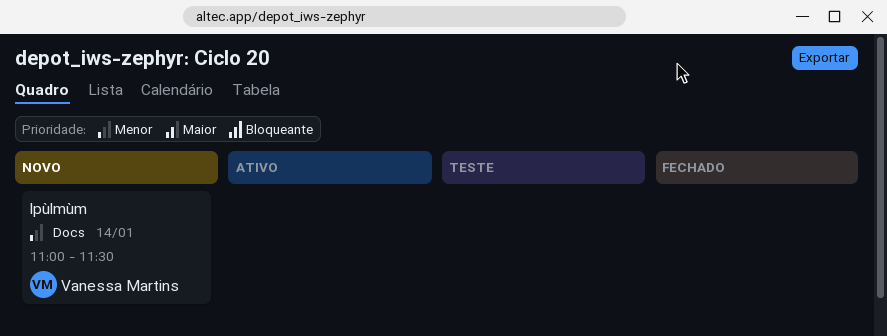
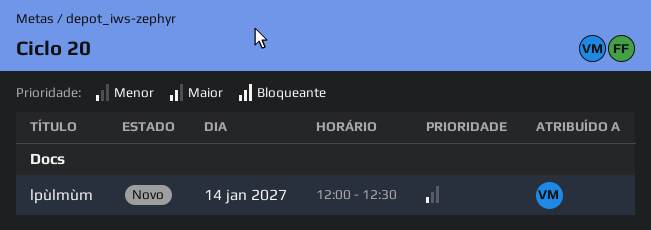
lpùlmùm, begins: 11:00 -> 12:00
lpùlmùm, ends: 11:30 -> 12:30

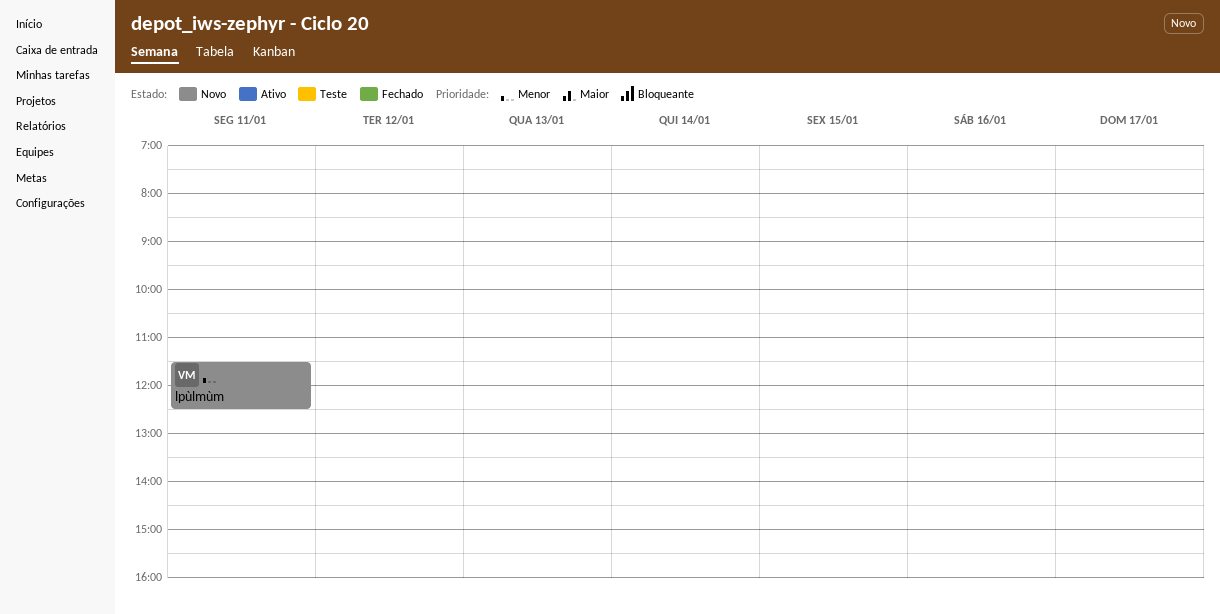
lpùlmùm, day: Jan 14 -> Jan 11
lpùlmùm, begins: 12:00 -> 11:30

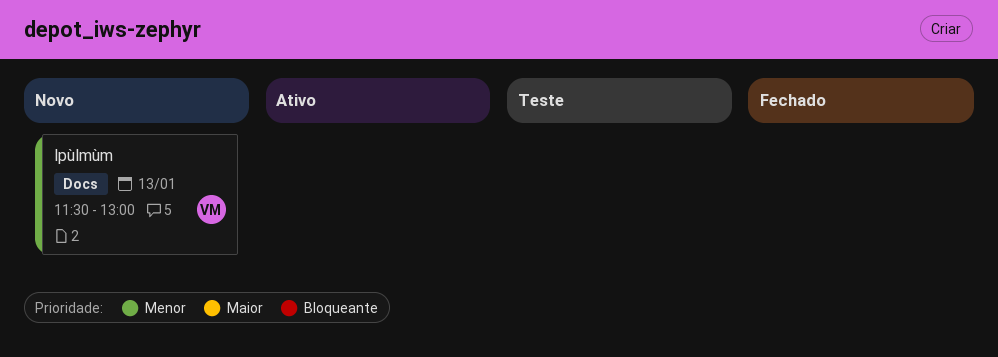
lpùlmùm, day: Jan 11 -> Jan 13
lpùlmùm, ends: 12:30 -> 13:00

